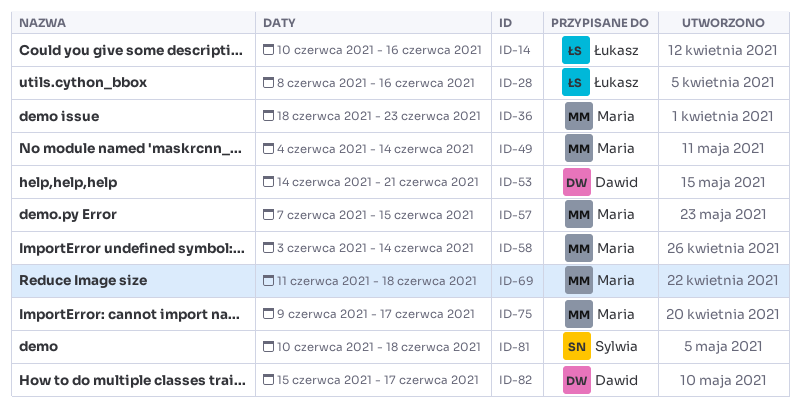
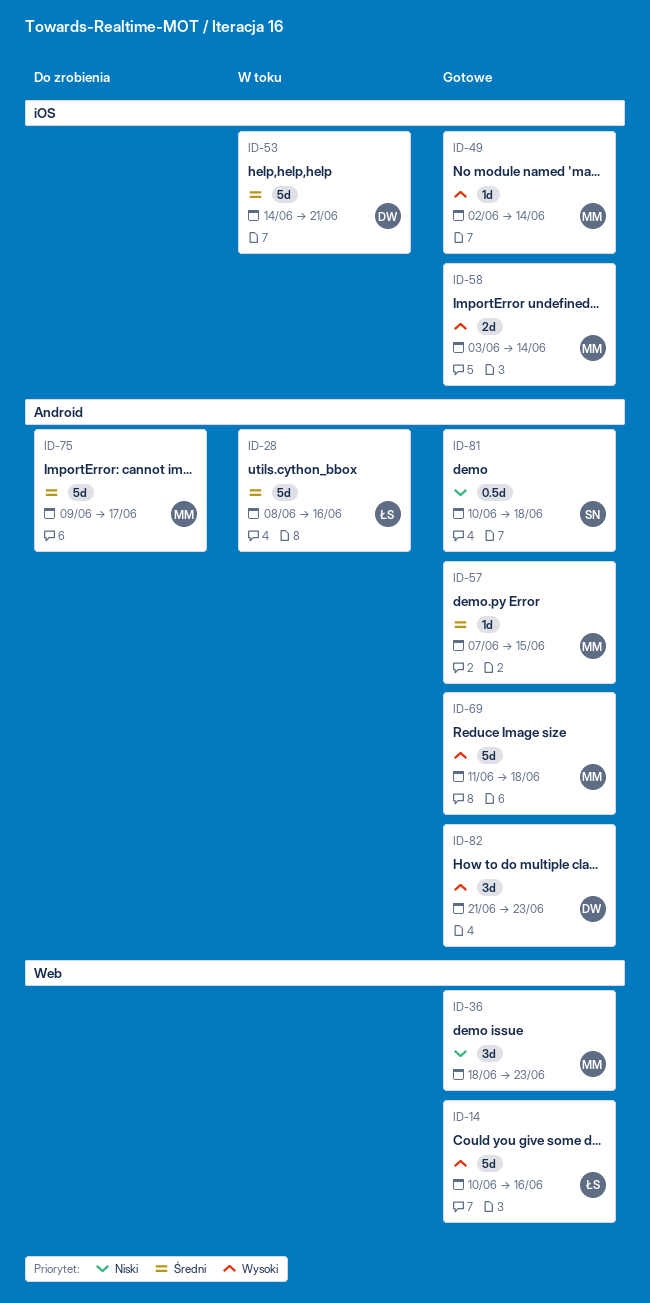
ID-49, start: Jun 4 -> Jun 2
ID-82, start: Jun 15 -> Jun 21
ID-82, due: Jun 17 -> Jun 23

